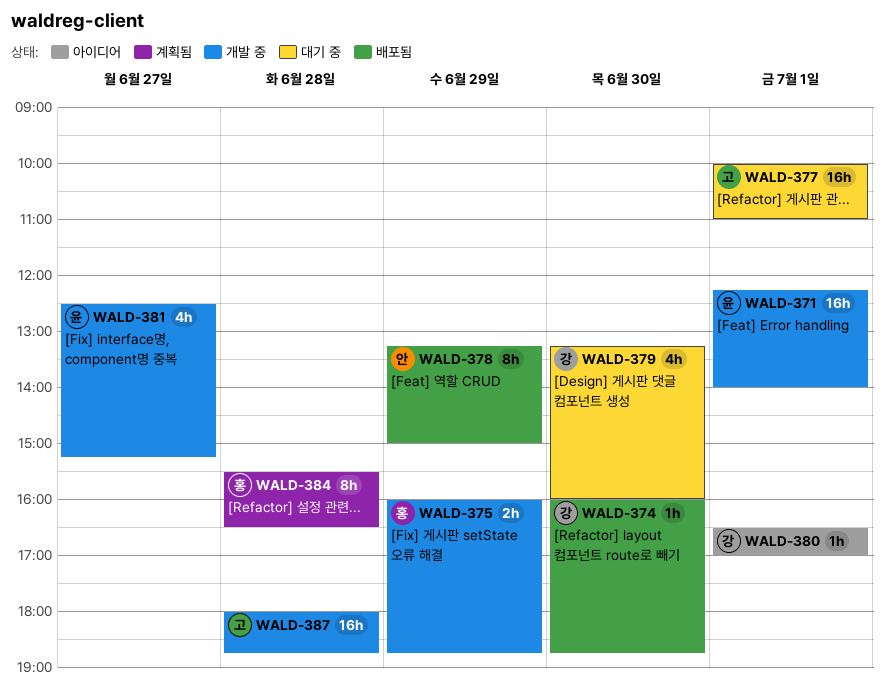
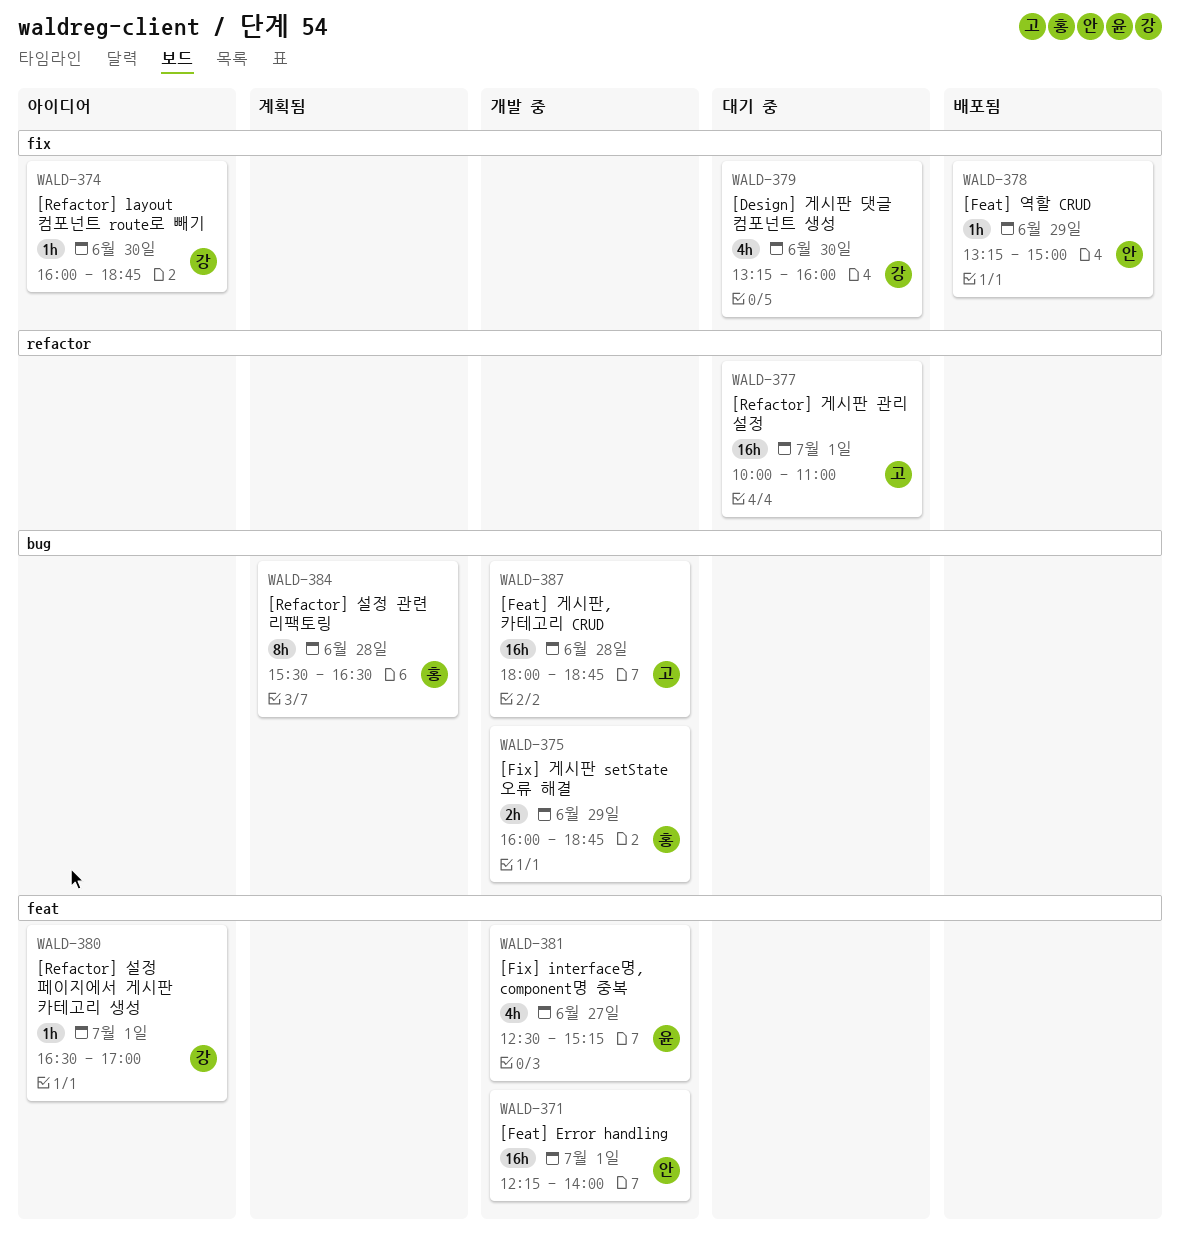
WALD-371, owner: 윤 -> 안
WALD-374, status: 배포됨 -> 아이디어
WALD-378, estimate: 8h -> 1h

